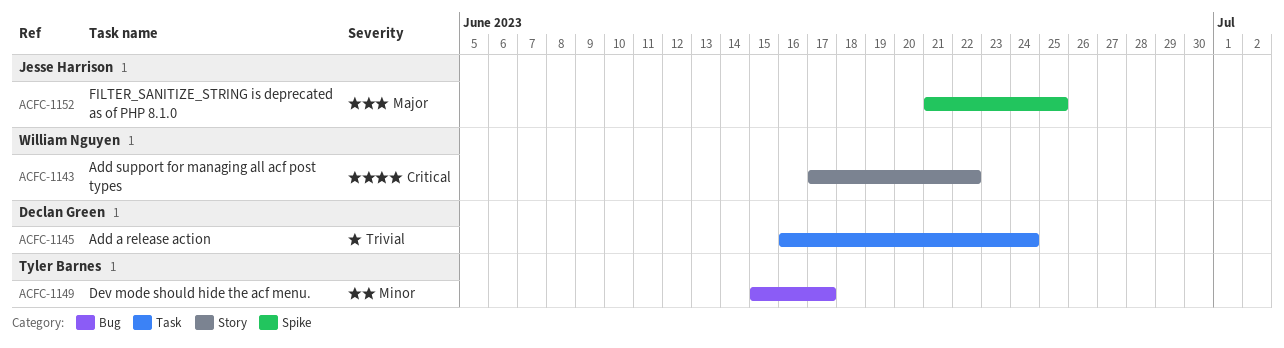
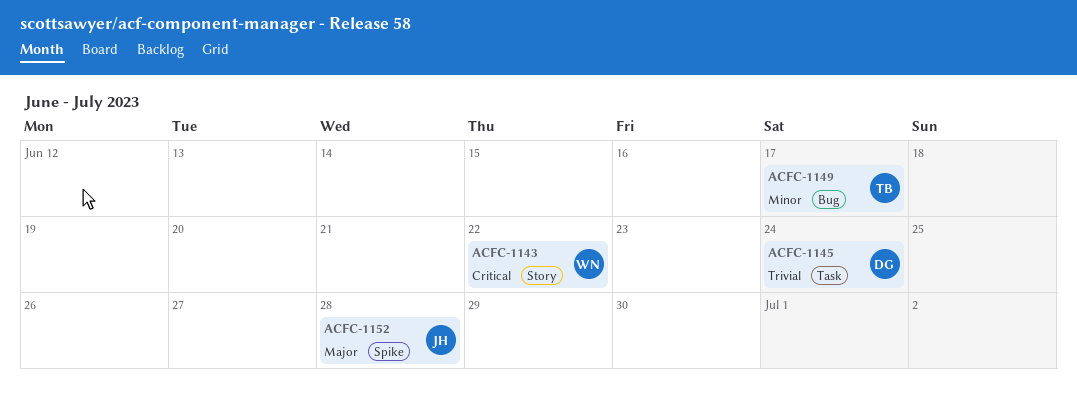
ACFC-1152, due: Jun 25 -> Jun 28

